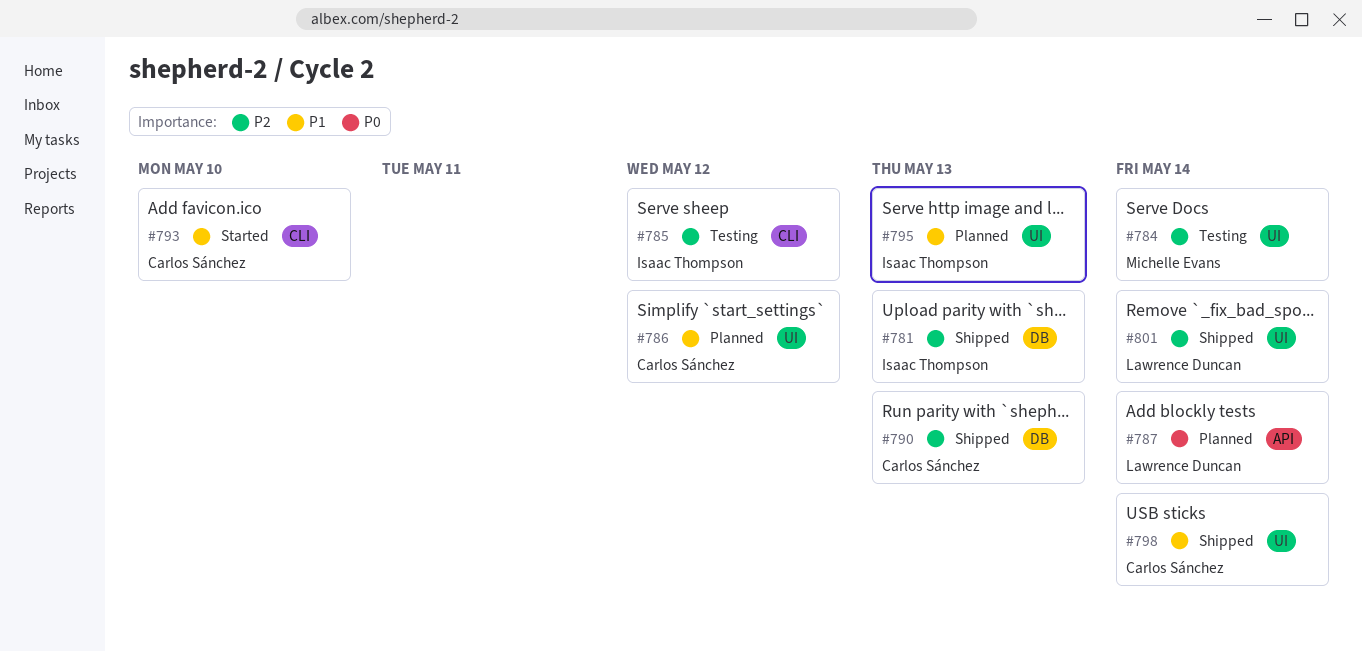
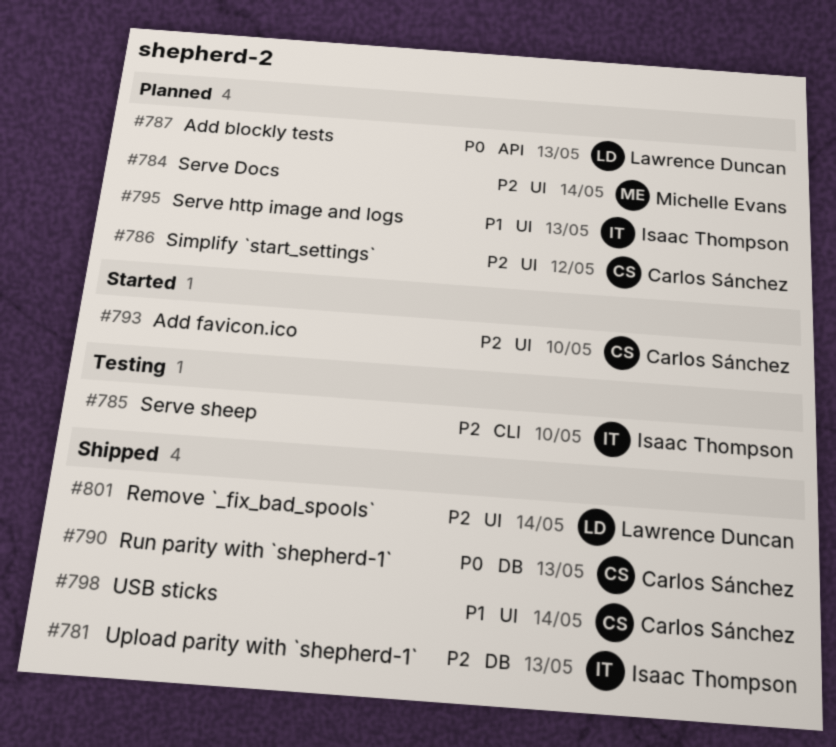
#784, status: Testing -> Planned
#785, due: May 12 -> May 10
#786, priority: P1 -> P2
#787, due: May 14 -> May 13
#790, priority: P2 -> P0
#793, priority: P1 -> P2
#793, label: CLI -> UI

